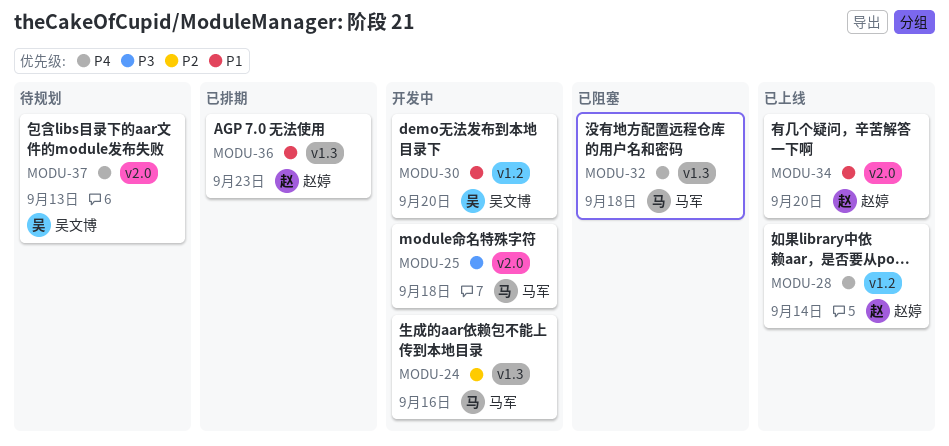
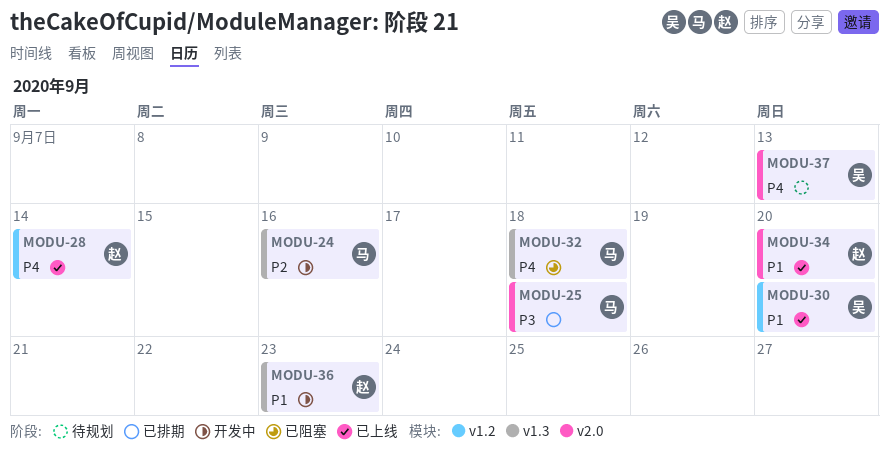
MODU-25, status: 开发中 -> 已排期
MODU-30, status: 开发中 -> 已上线
MODU-36, status: 已排期 -> 开发中

